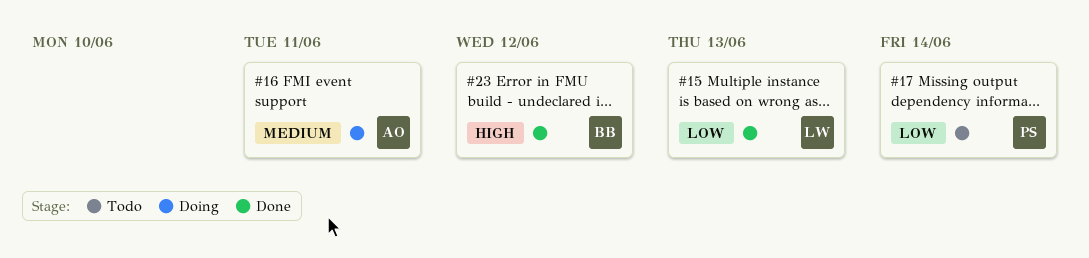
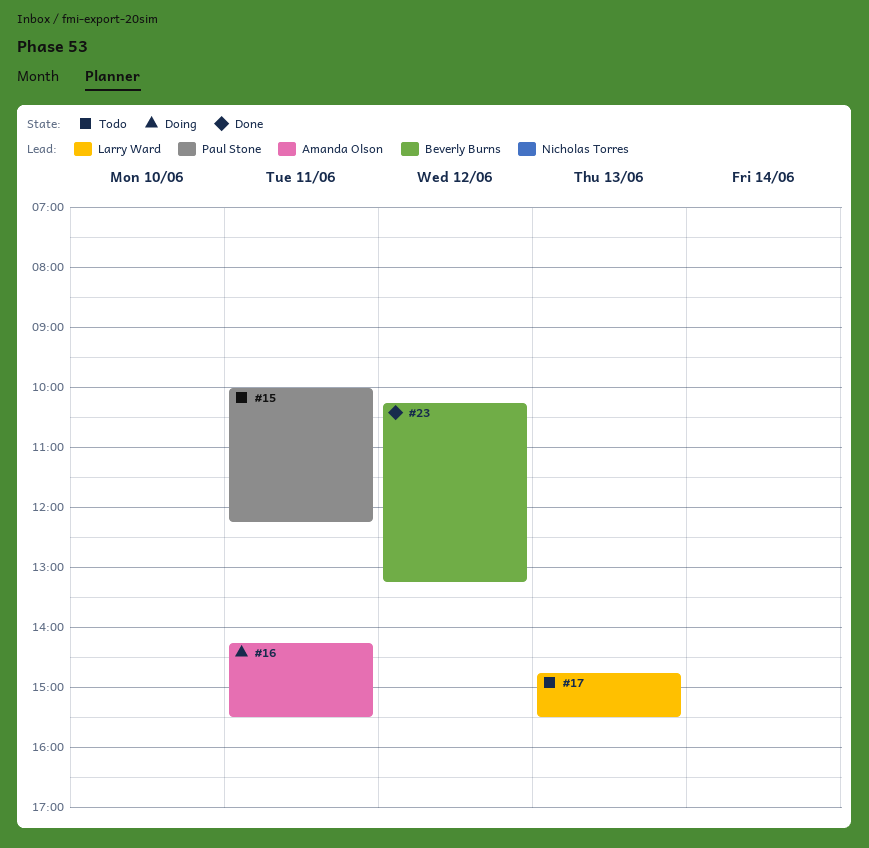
#15, status: Done -> Todo
#15, owner: Larry Ward -> Paul Stone
#15, day: Jun 13 -> Jun 11
#17, owner: Paul Stone -> Larry Ward
#17, day: Jun 14 -> Jun 13

